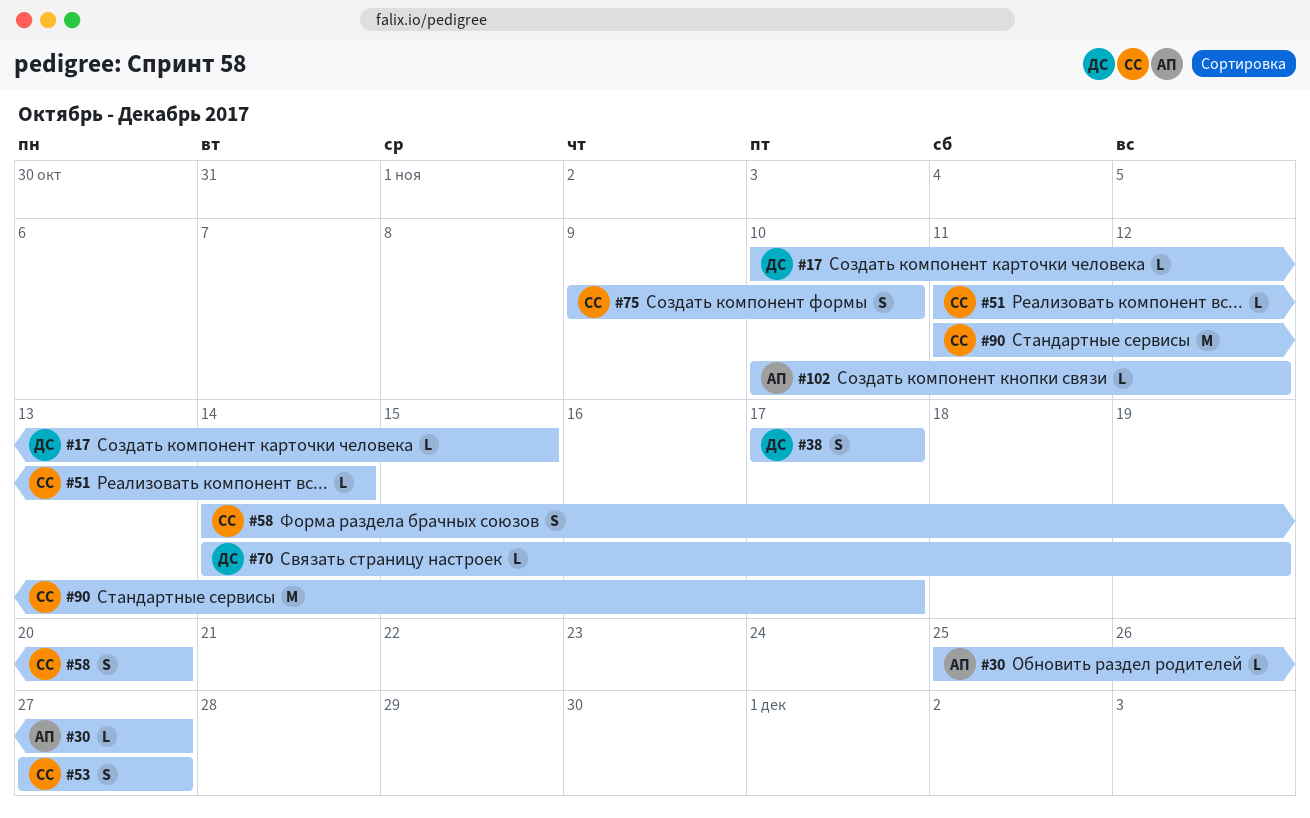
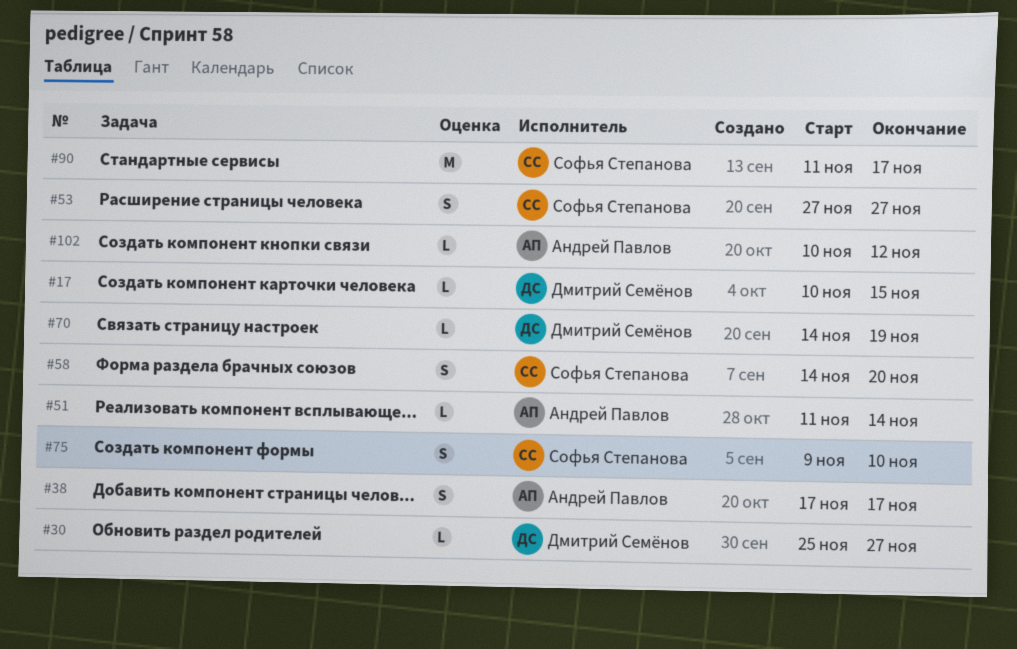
#30, owner: Андрей Павлов -> Дмитрий Семёнов
#38, owner: Дмитрий Семёнов -> Андрей Павлов
#51, owner: Софья Степанова -> Андрей Павлов

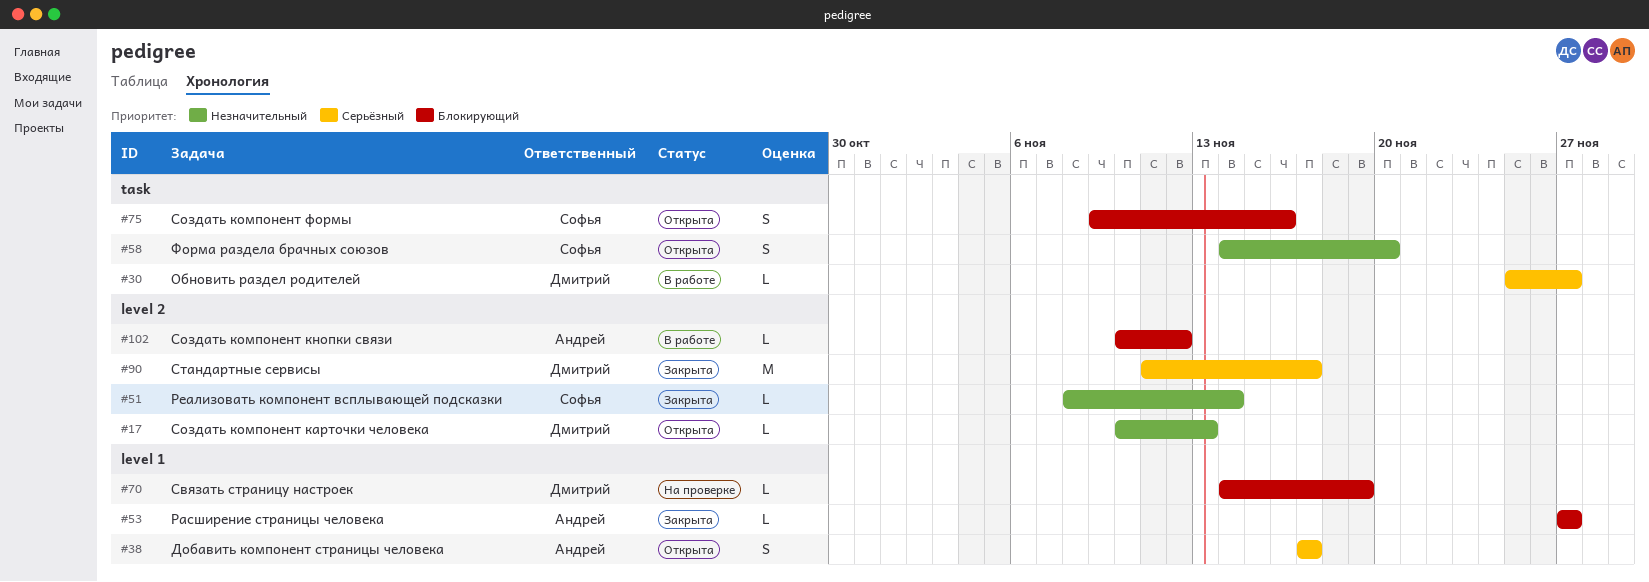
#17, due: Nov 15 -> Nov 13
#51, owner: Андрей Павлов -> Софья Степанова
#51, start: Nov 11 -> Nov 8
#53, owner: Софья Степанова -> Андрей Павлов
#53, estimate: S -> L
#75, due: Nov 10 -> Nov 16
#90, owner: Софья Степанова -> Дмитрий Семёнов

